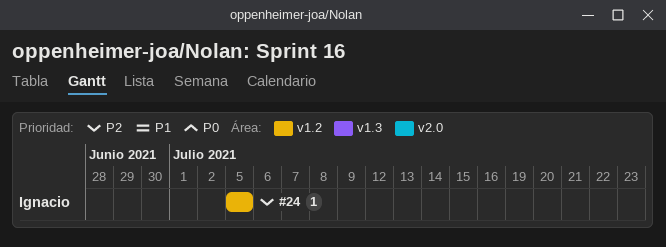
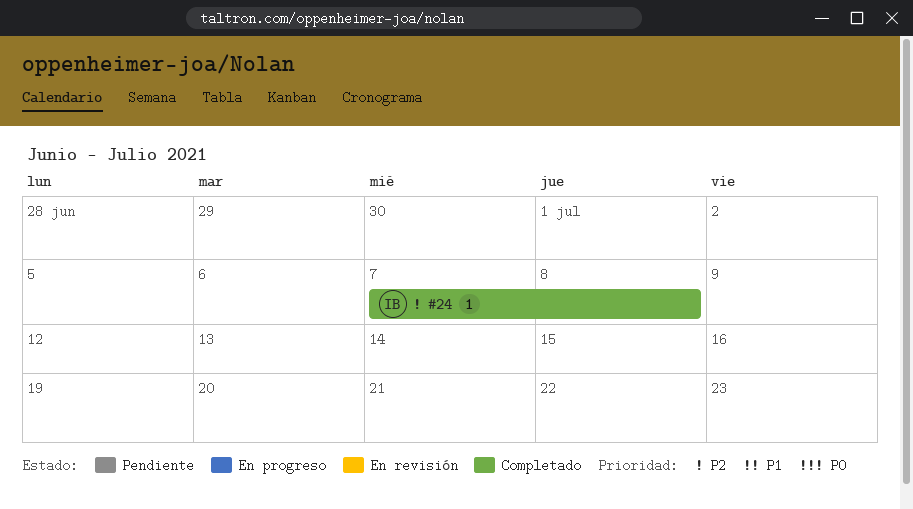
#24, start: Jul 5 -> Jul 7
#24, due: Jul 5 -> Jul 8

